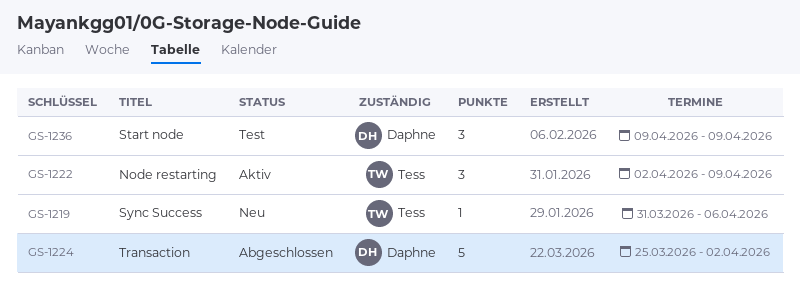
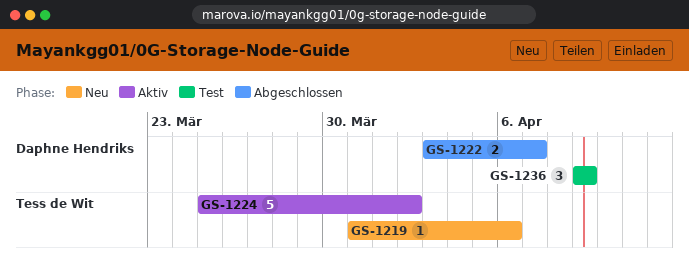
GS-1222, status: Aktiv -> Abgeschlossen
GS-1222, owner: Tess de Wit -> Daphne Hendriks
GS-1222, estimate: 3 -> 2
GS-1222, start: Apr 2 -> Apr 3
GS-1222, due: Apr 9 -> Apr 7
GS-1224, status: Abgeschlossen -> Aktiv
GS-1224, owner: Daphne Hendriks -> Tess de Wit

